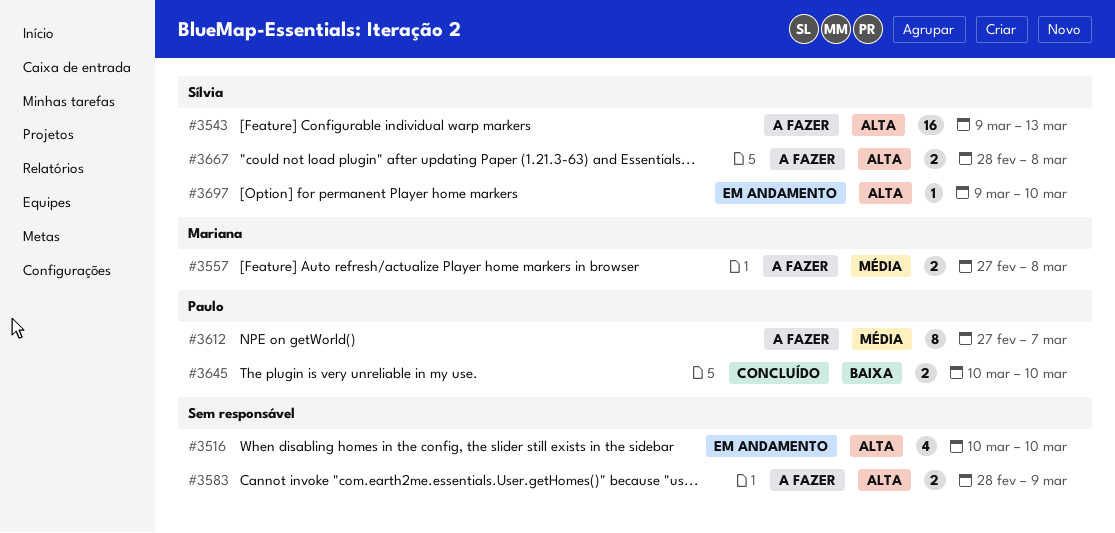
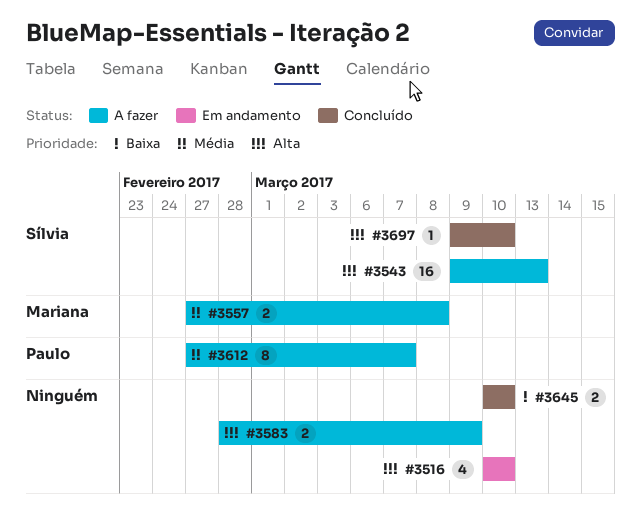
#3645, owner: Paulo -> none
#3667: present -> none
#3697, status: Em andamento -> Concluído

